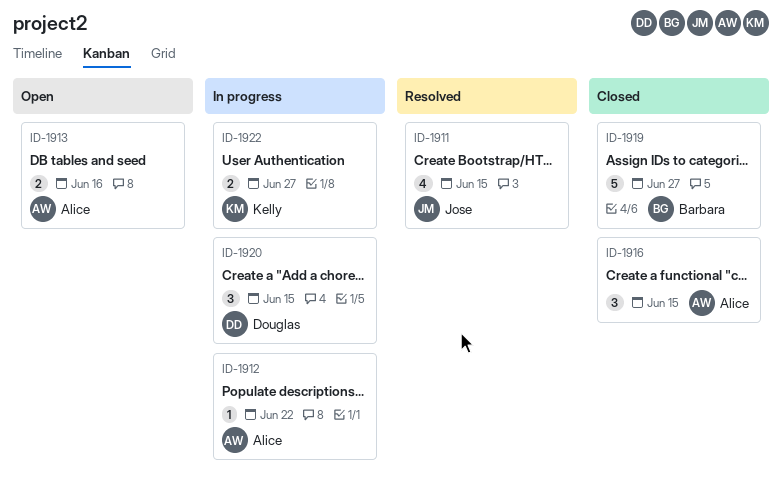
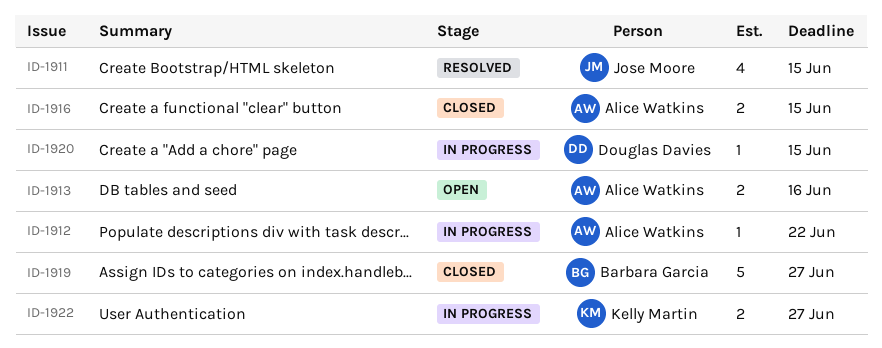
ID-1916, estimate: 3 -> 2
ID-1920, estimate: 3 -> 1

